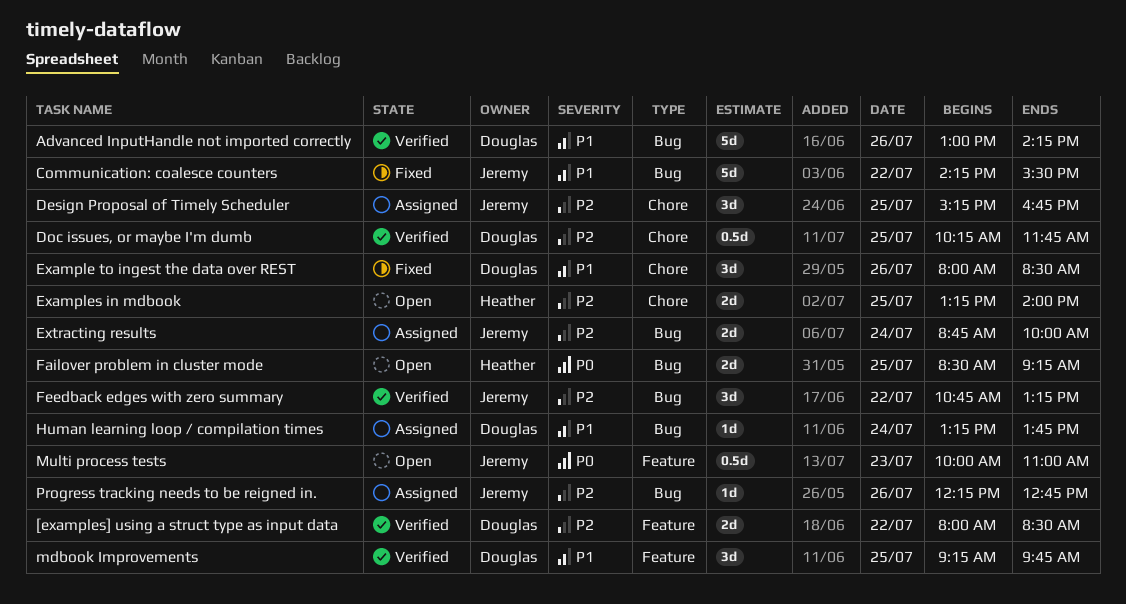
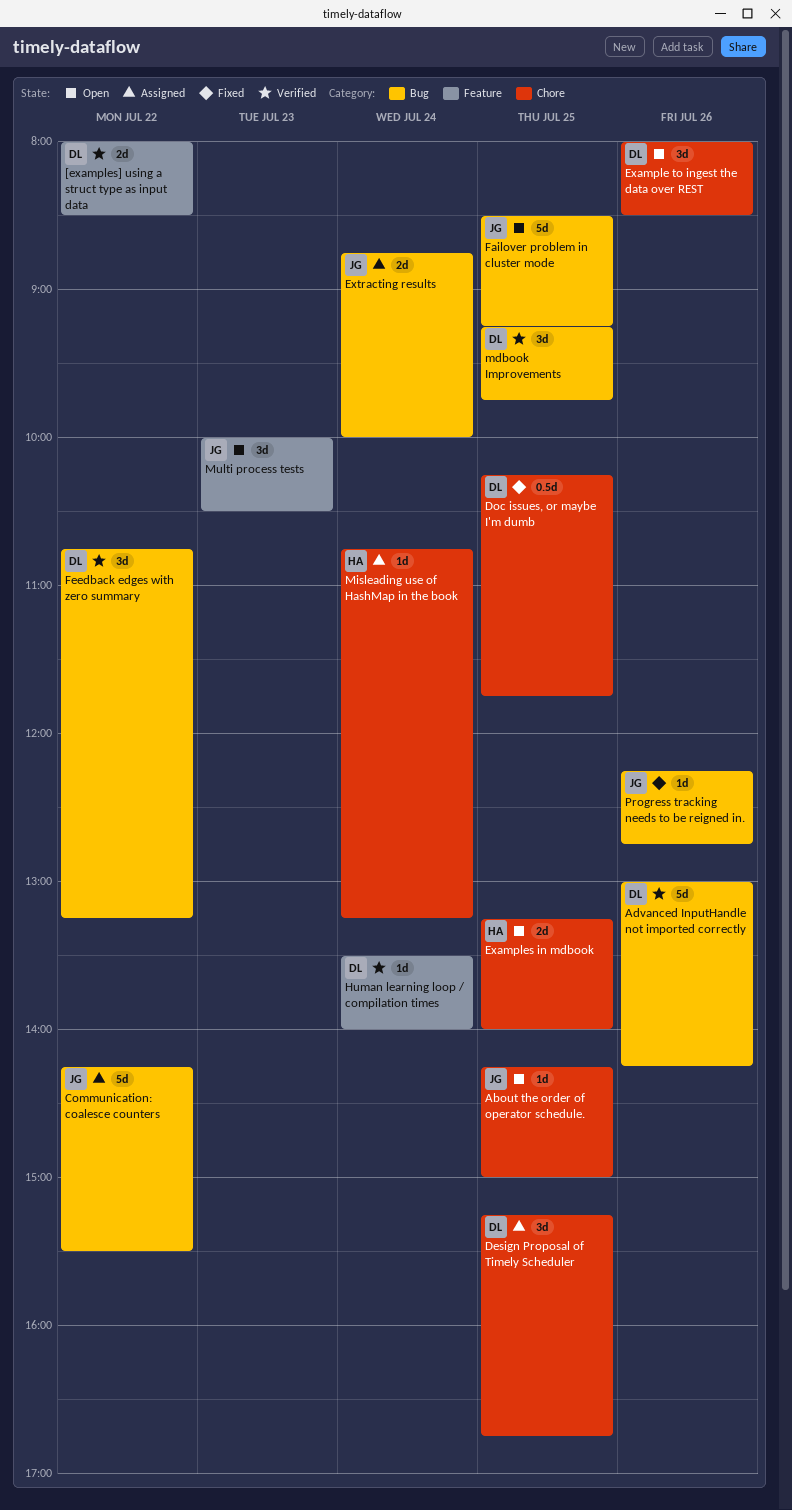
About the order of operator schedule.: none -> present
Communication: coalesce counters, status: Fixed -> Assigned
Design Proposal of Timely Scheduler, owner: Jeremy -> Douglas
Doc issues, or maybe I'm dumb, status: Verified -> Fixed
Example to ingest the data over REST, status: Fixed -> Open
Failover problem in cluster mode, owner: Heather -> Jeremy
Failover problem in cluster mode, estimate: 2d -> 5d
Feedback edges with zero summary, owner: Jeremy -> Douglas
Human learning loop / compilation times, status: Assigned -> Verified
Human learning loop / compilation times, label: Bug -> Feature
Human learning loop / compilation times, begins: 13:15 -> 13:30
Human learning loop / compilation times, ends: 13:45 -> 14:00
mdbook Improvements, label: Feature -> Bug
Misleading use of HashMap in the book: none -> present
Multi process tests, estimate: 0.5d -> 3d
Multi process tests, ends: 11:00 -> 10:30
Progress tracking needs to be reigned in., status: Assigned -> Fixed

